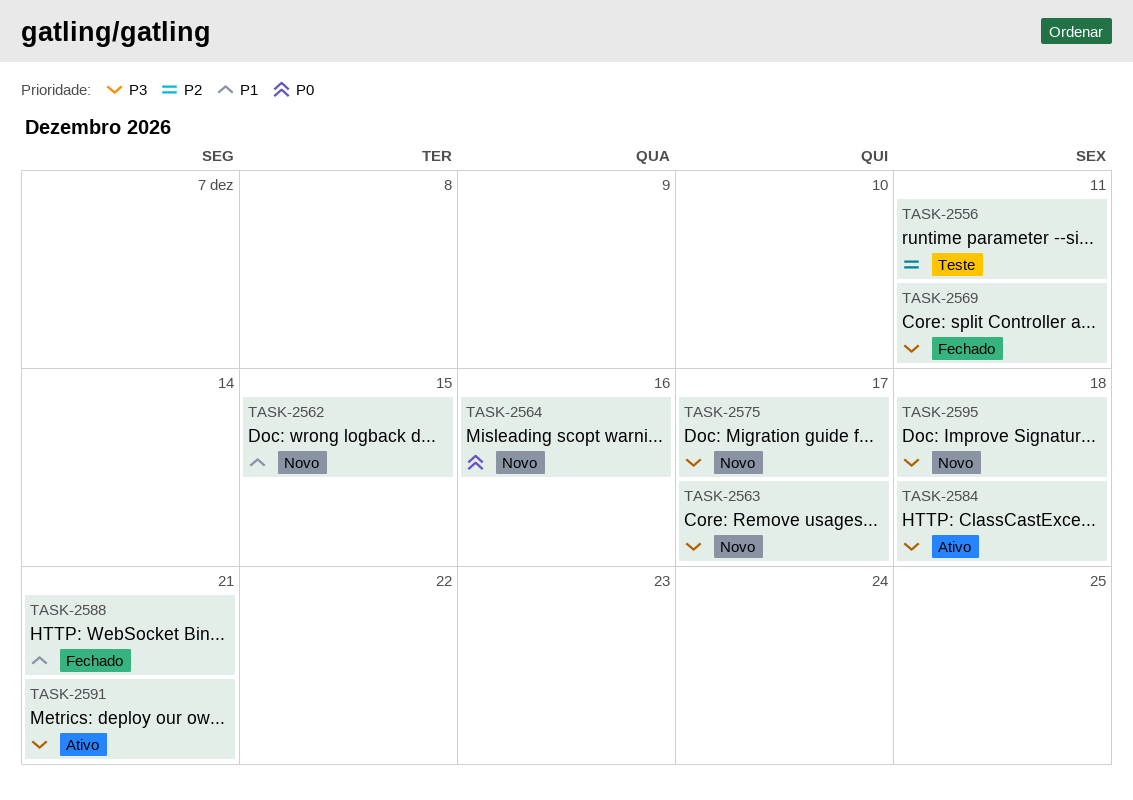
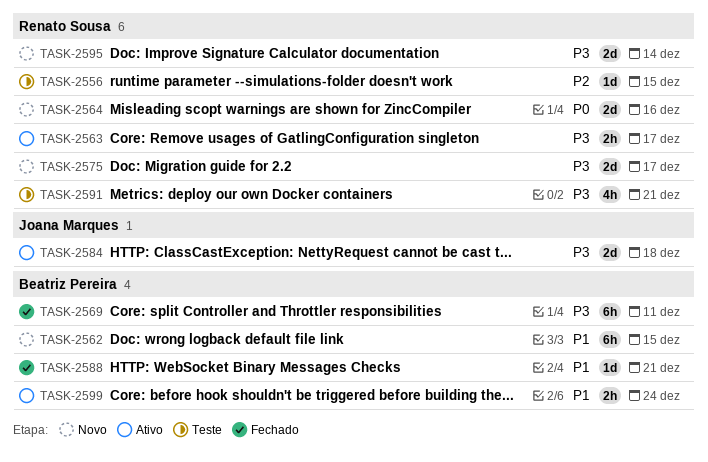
TASK-2556, due: Dec 11 -> Dec 15
TASK-2563, status: Novo -> Ativo
TASK-2591, status: Ativo -> Teste
TASK-2595, due: Dec 18 -> Dec 14
TASK-2599: none -> present

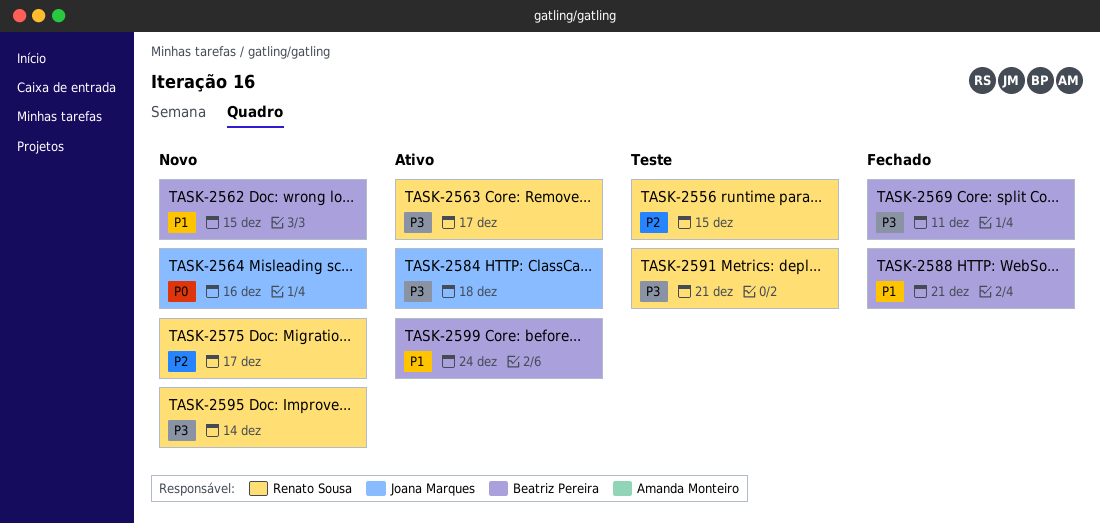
TASK-2564, owner: Renato Sousa -> Joana Marques
TASK-2575, priority: P3 -> P2

